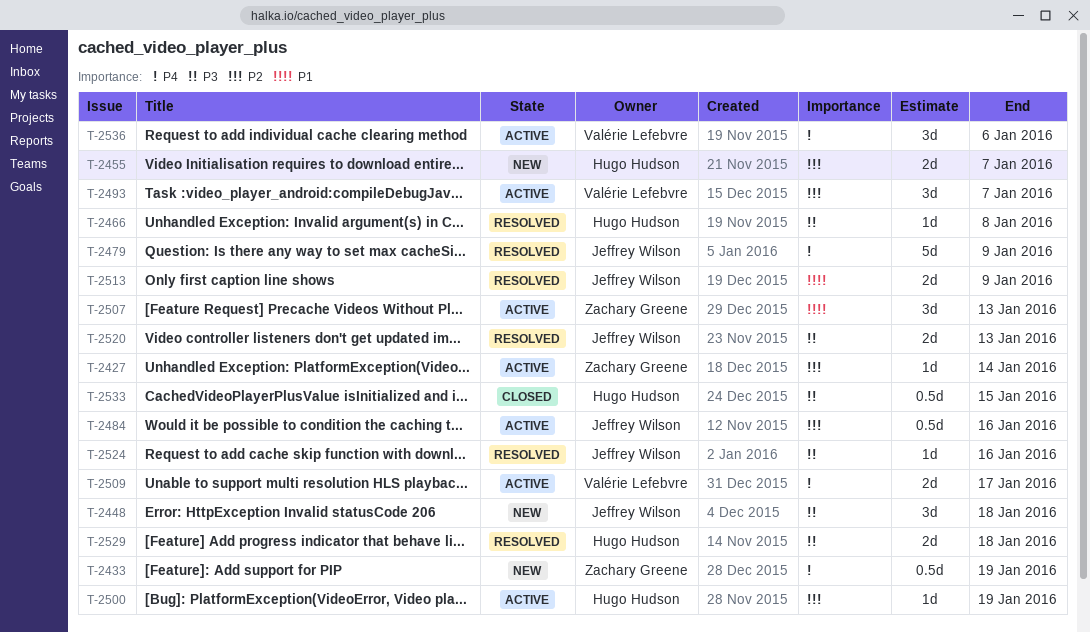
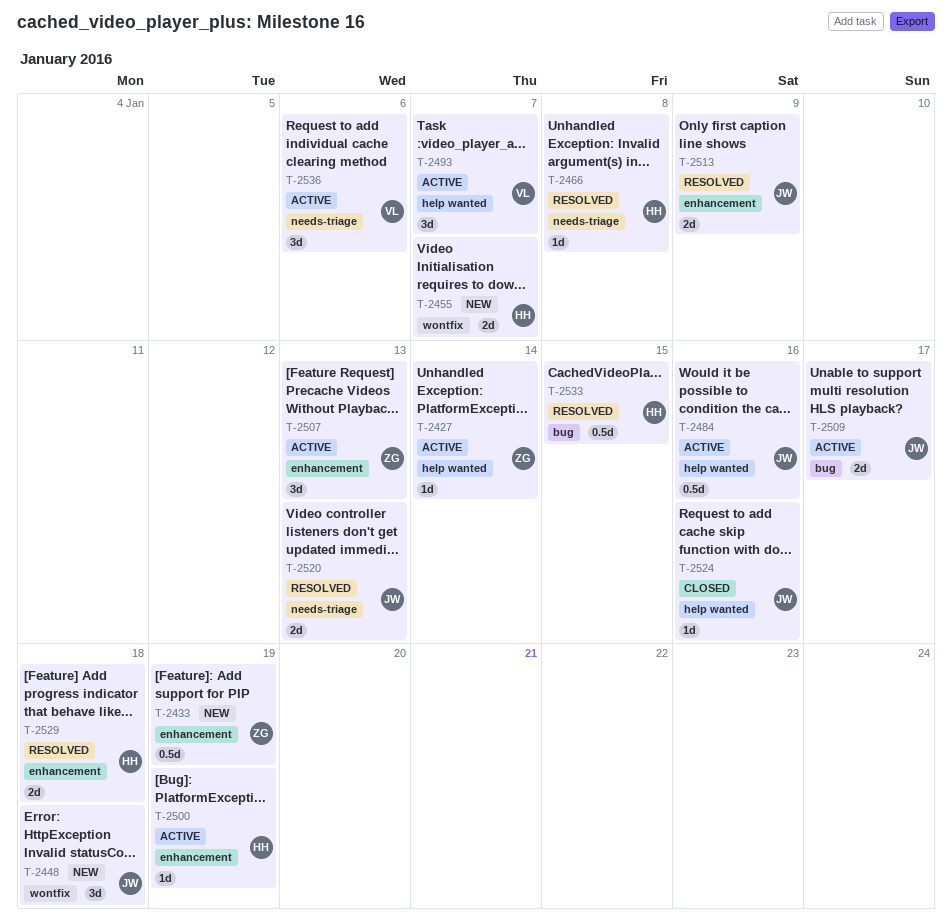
T-2479: present -> none
T-2509, owner: Valérie Lefebvre -> Jeffrey Wilson
T-2524, status: Resolved -> Closed
T-2533, status: Closed -> Resolved

